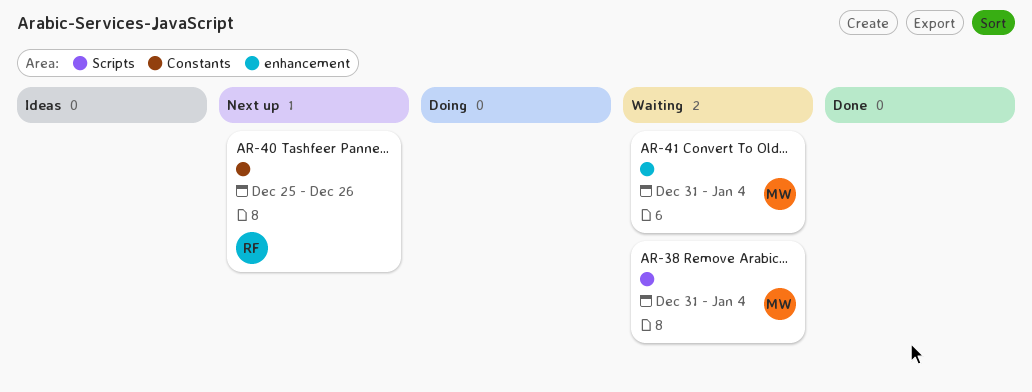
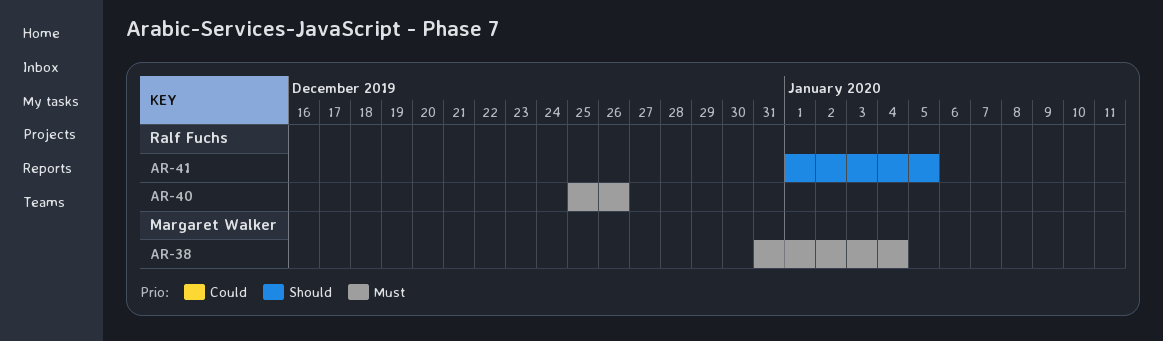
AR-41, owner: Margaret Walker -> Ralf Fuchs
AR-41, start: Dec 31 -> Jan 1
AR-41, due: Jan 4 -> Jan 5

